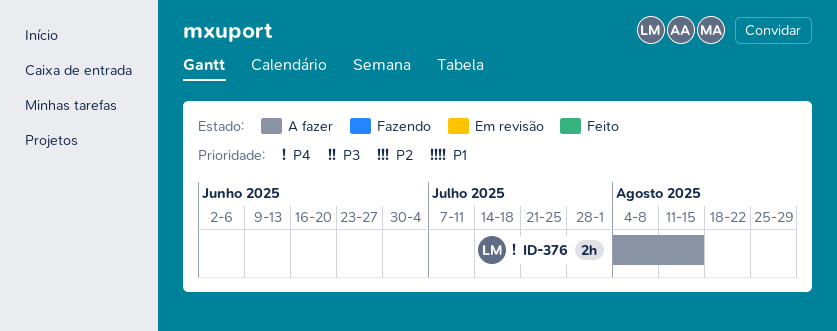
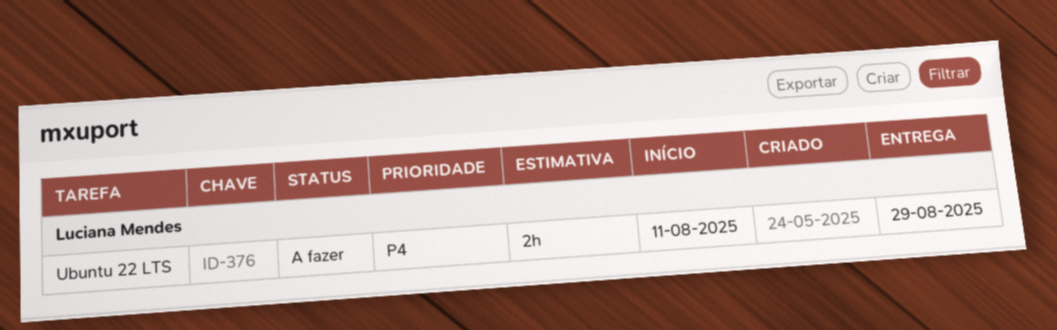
ID-376, start: Aug 4 -> Aug 11
ID-376, due: Aug 15 -> Aug 29

